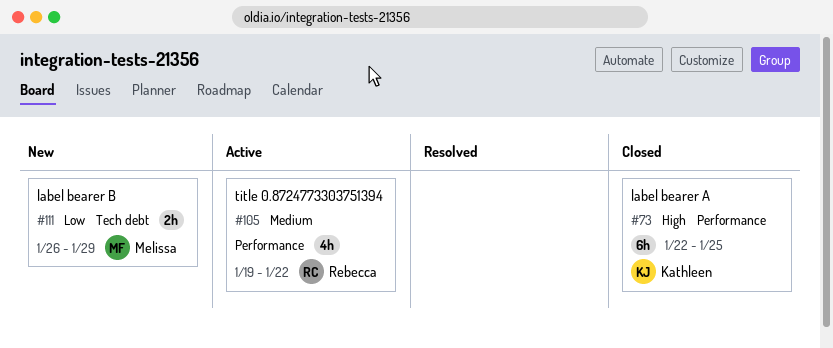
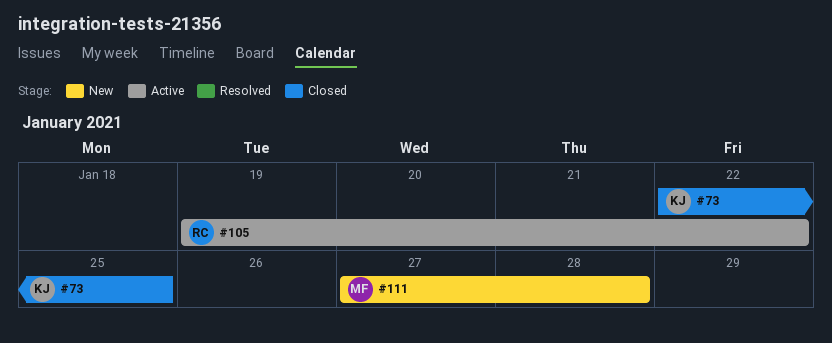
#111, start: Jan 26 -> Jan 27
#111, due: Jan 29 -> Jan 28

